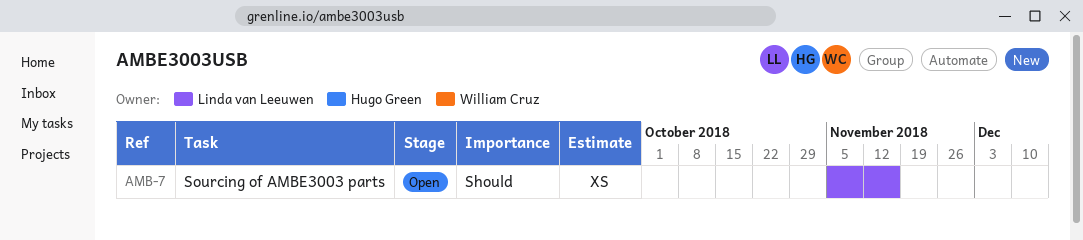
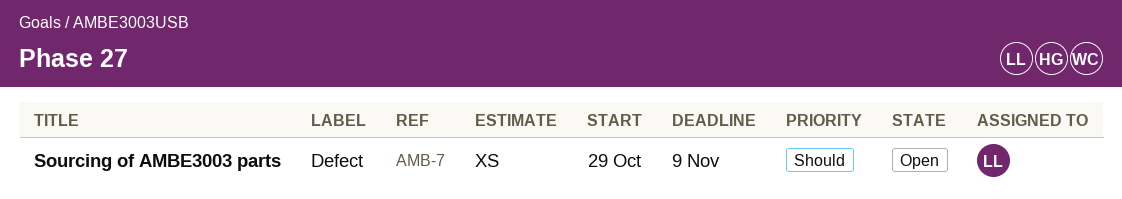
AMB-7, start: Nov 5 -> Oct 29
AMB-7, due: Nov 16 -> Nov 9

